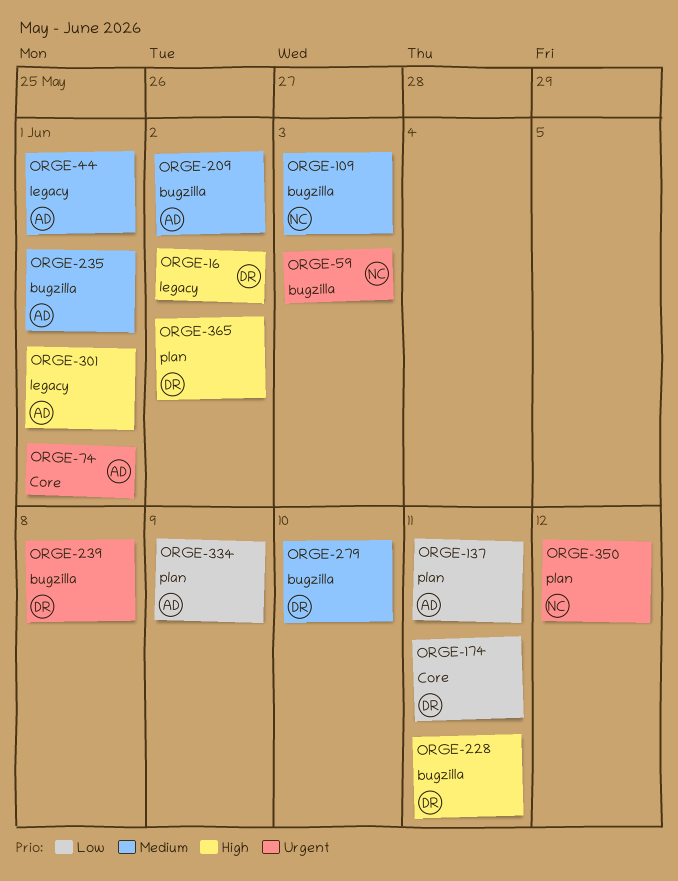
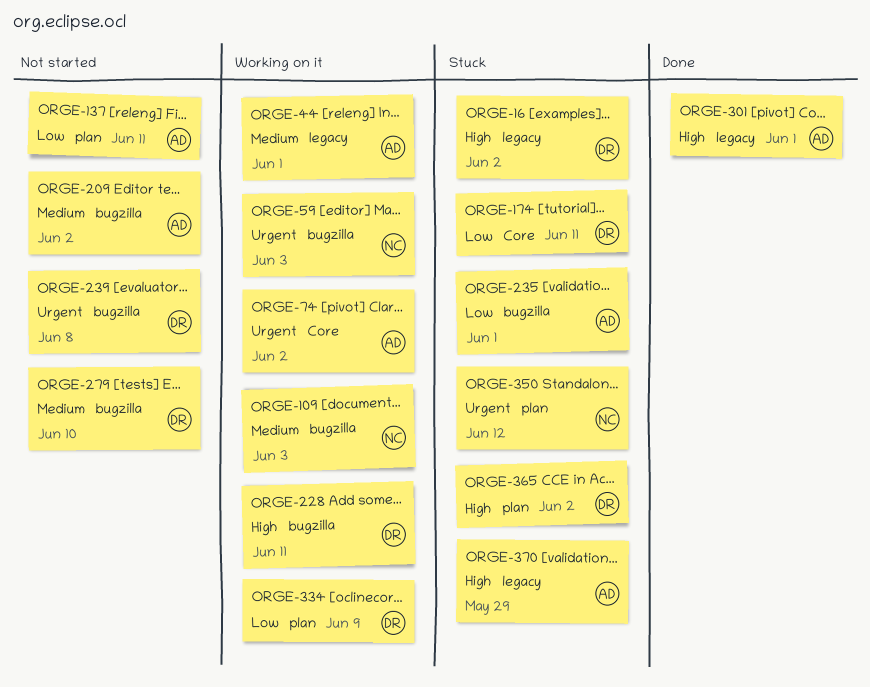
ORGE-74, due: Jun 1 -> Jun 2
ORGE-235, priority: Medium -> Low
ORGE-334, owner: AD -> DR
ORGE-370: none -> present

